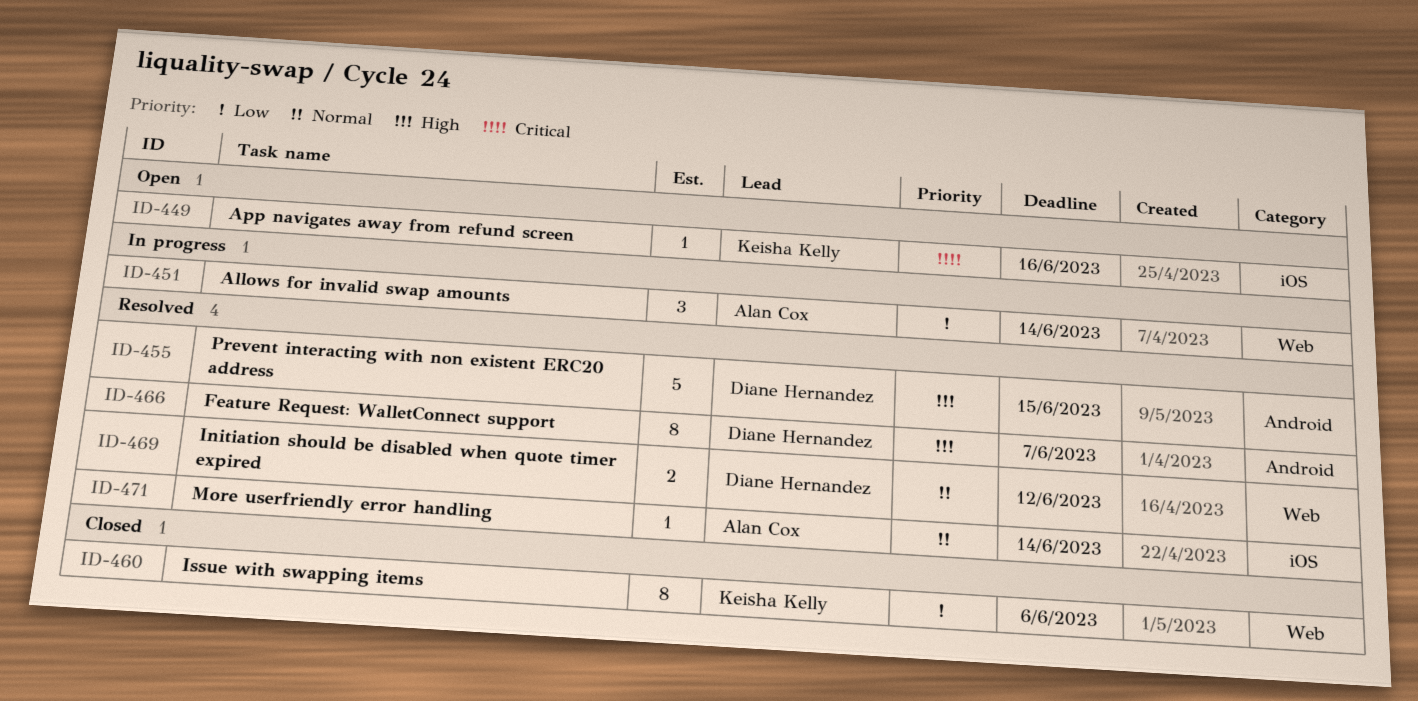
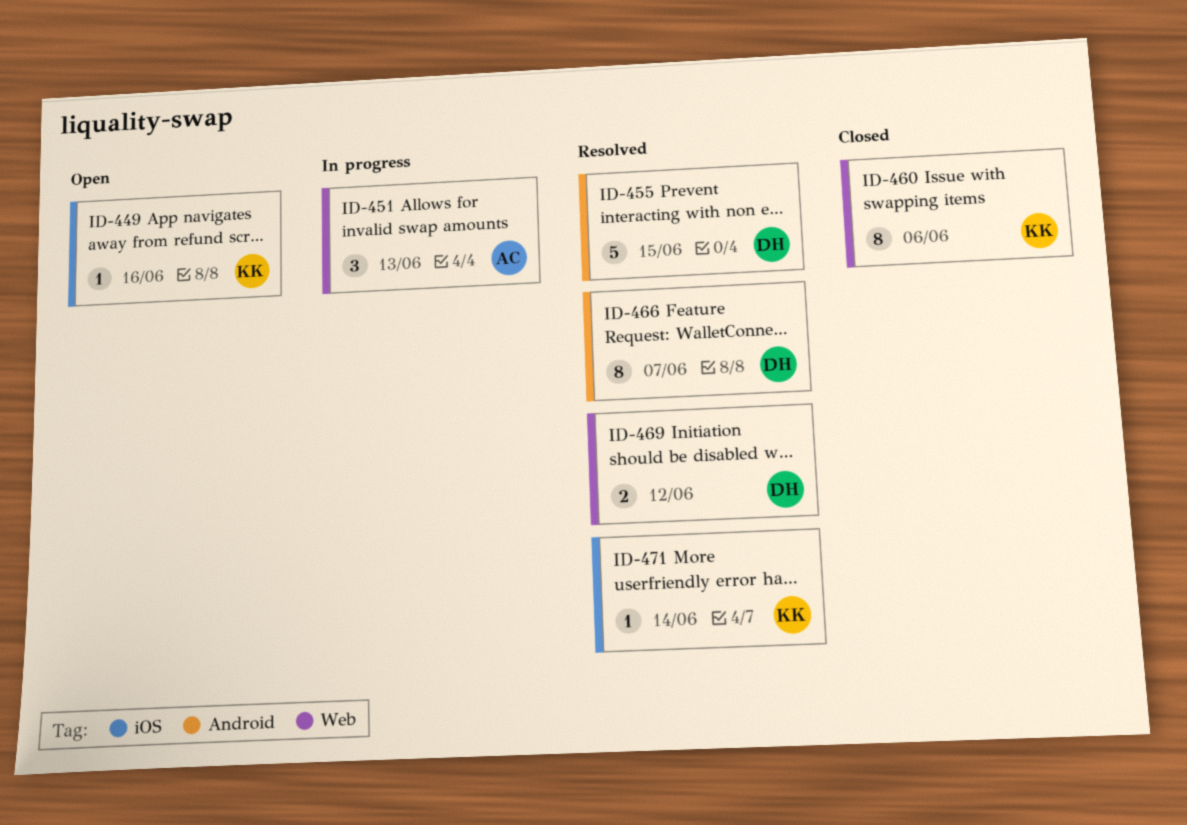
ID-451, due: Jun 14 -> Jun 13
ID-471, owner: Alan Cox -> Keisha Kelly

